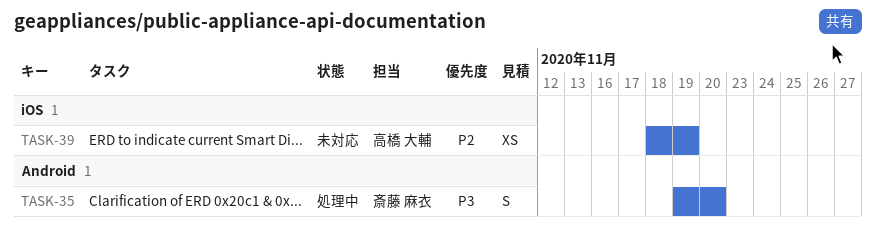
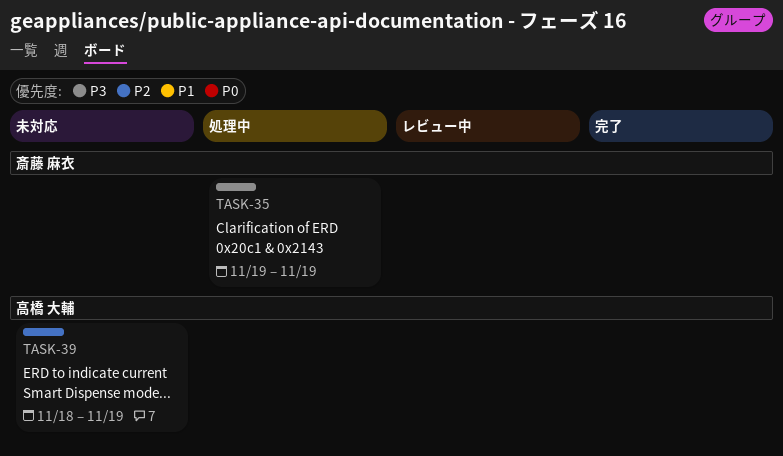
TASK-35, due: Nov 20 -> Nov 19

